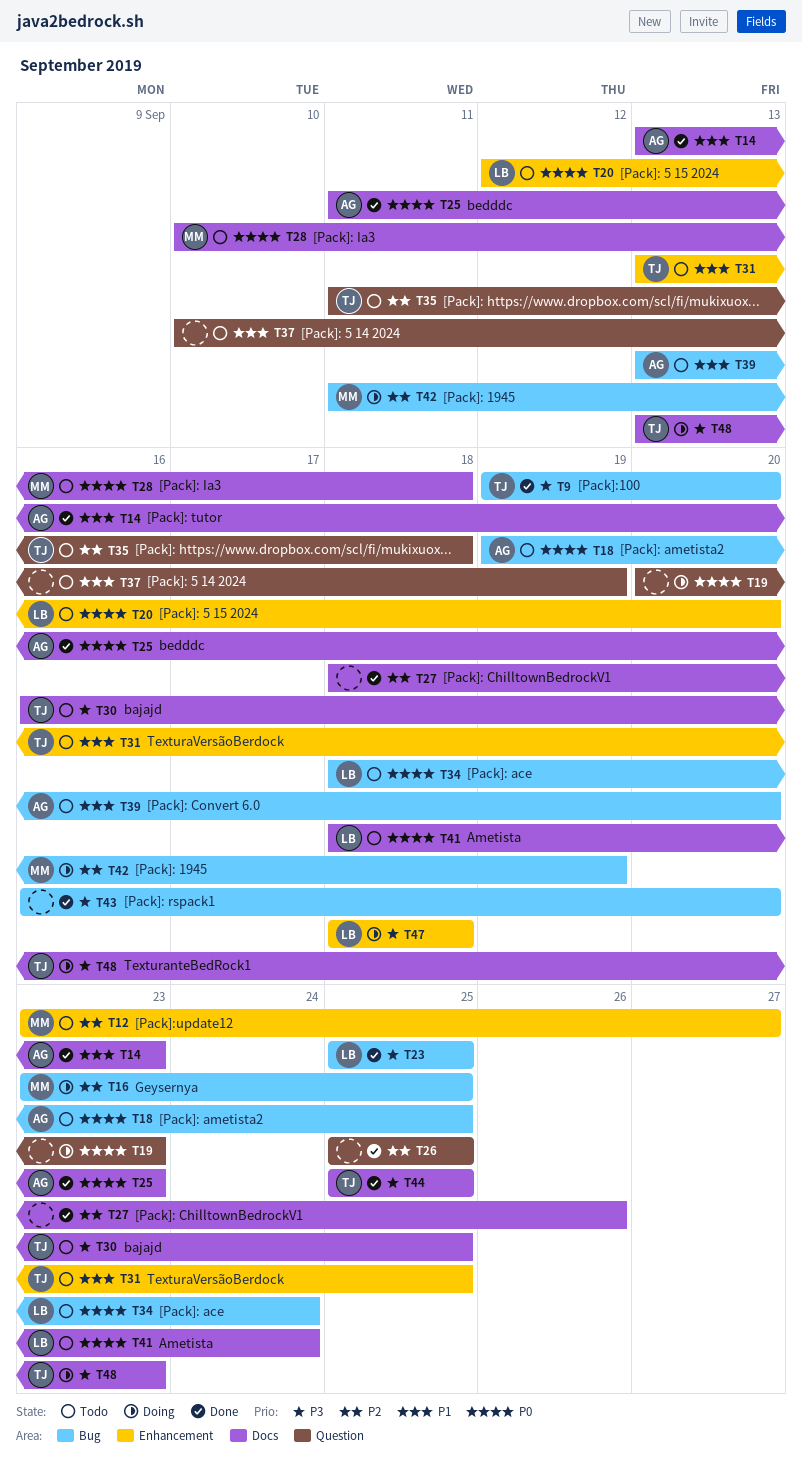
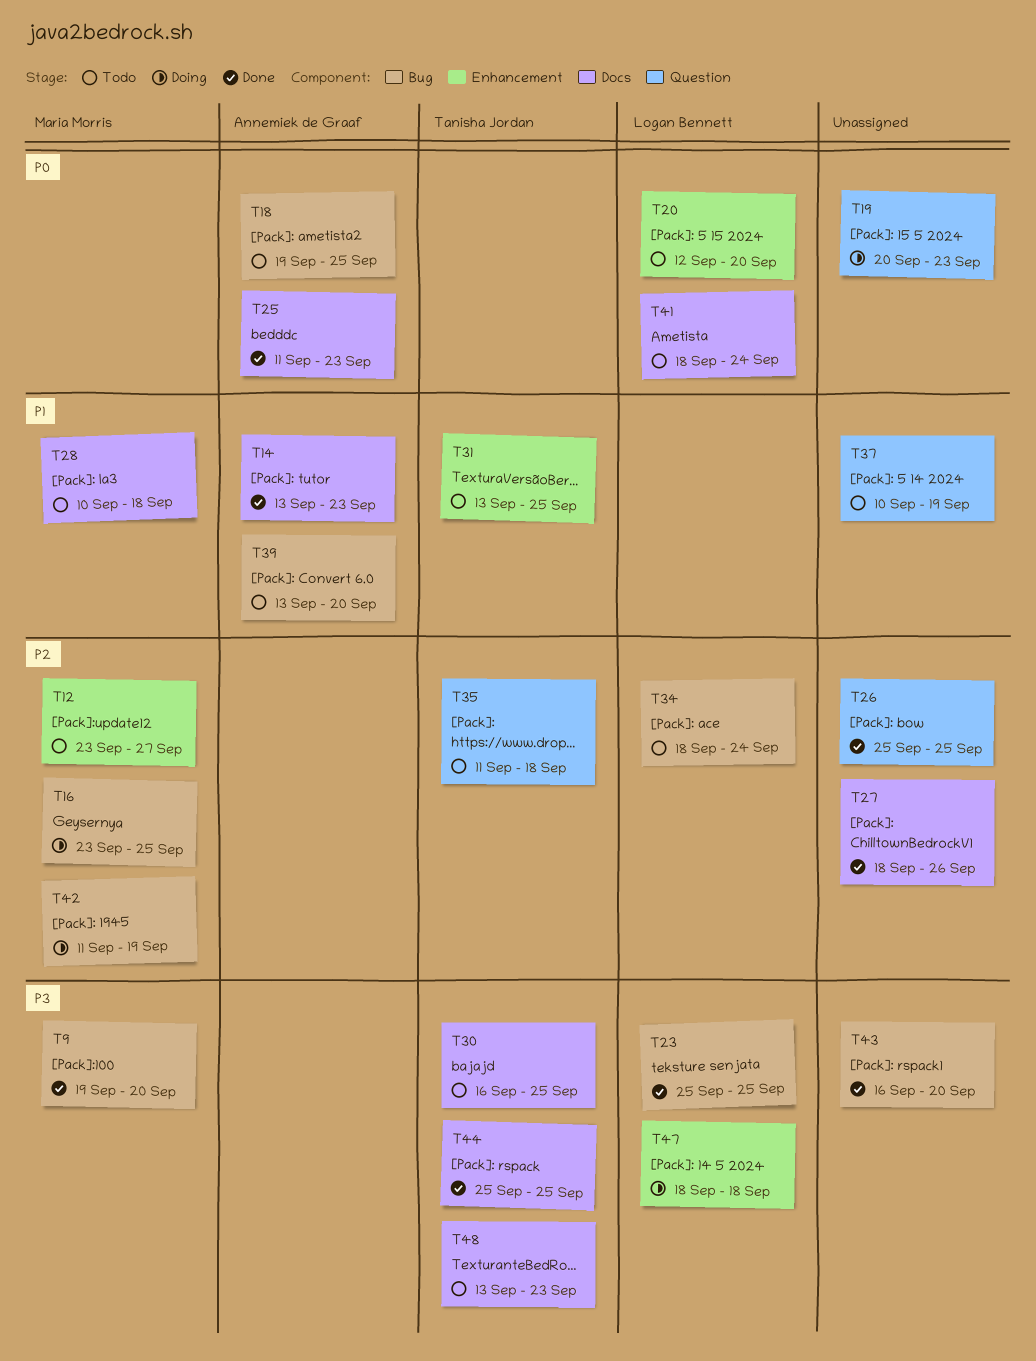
T9, owner: Tanisha Jordan -> Maria Morris
T28, priority: P0 -> P1
T34, priority: P0 -> P2
T48, status: Doing -> Todo

